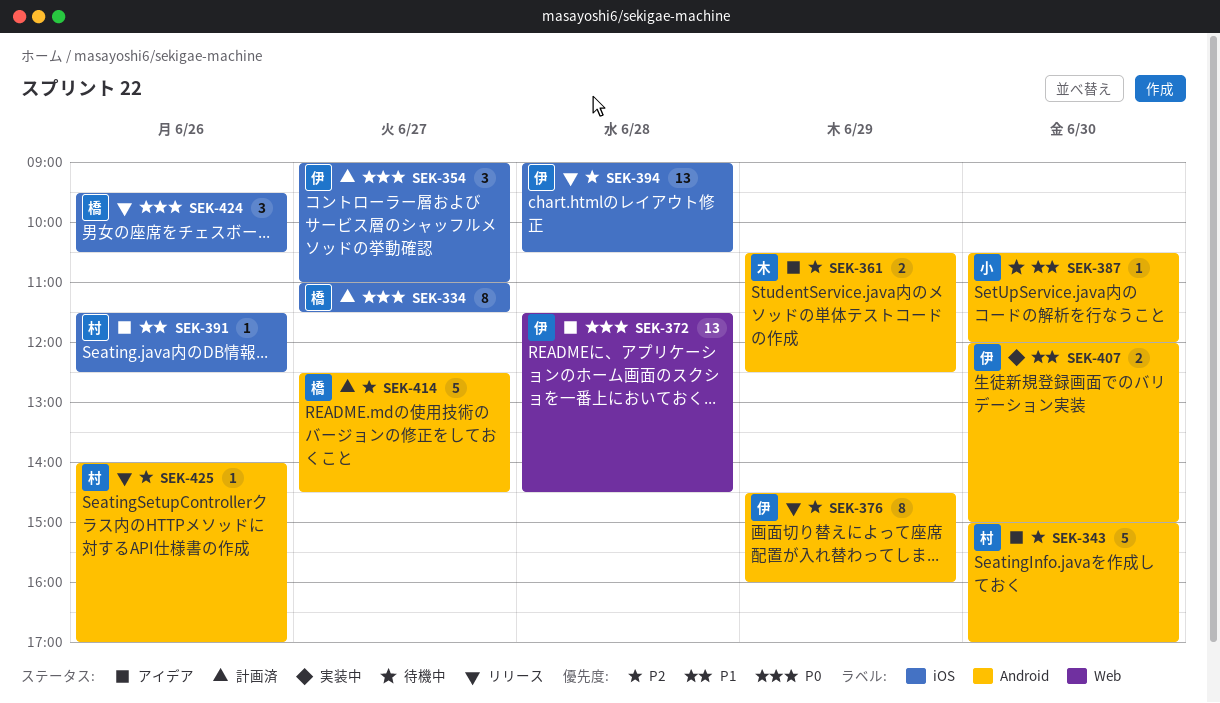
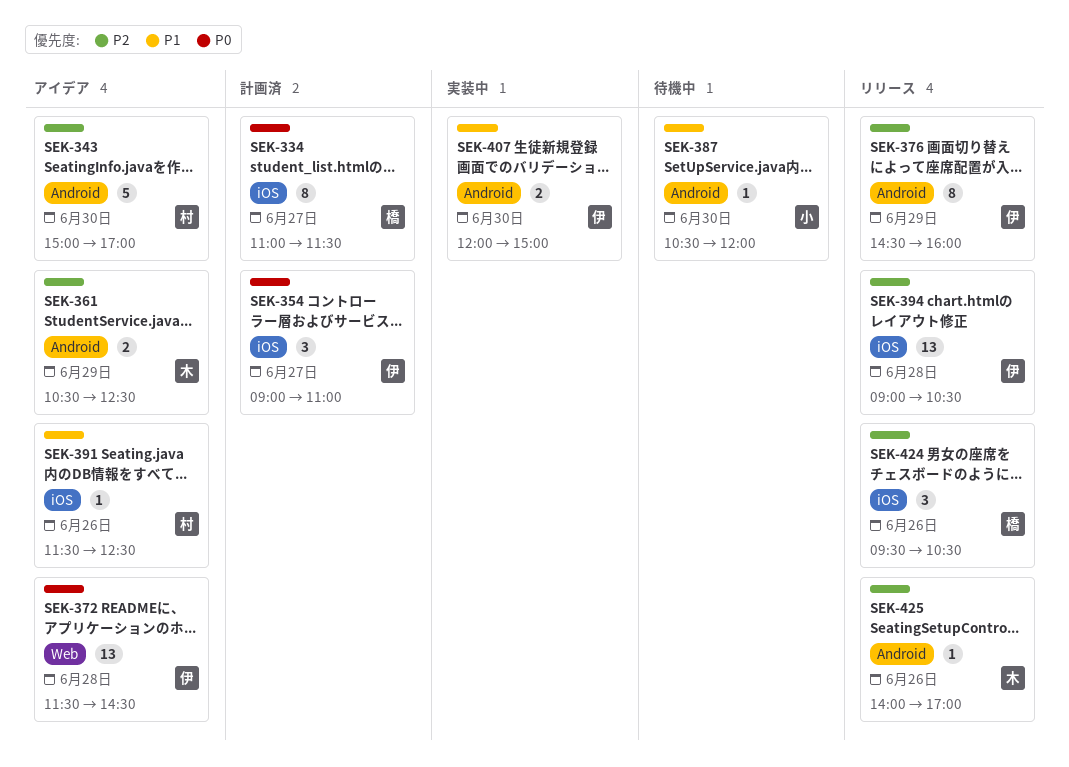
SEK-414: present -> none
SEK-424, priority: P0 -> P2
SEK-425, owner: 村 -> 木

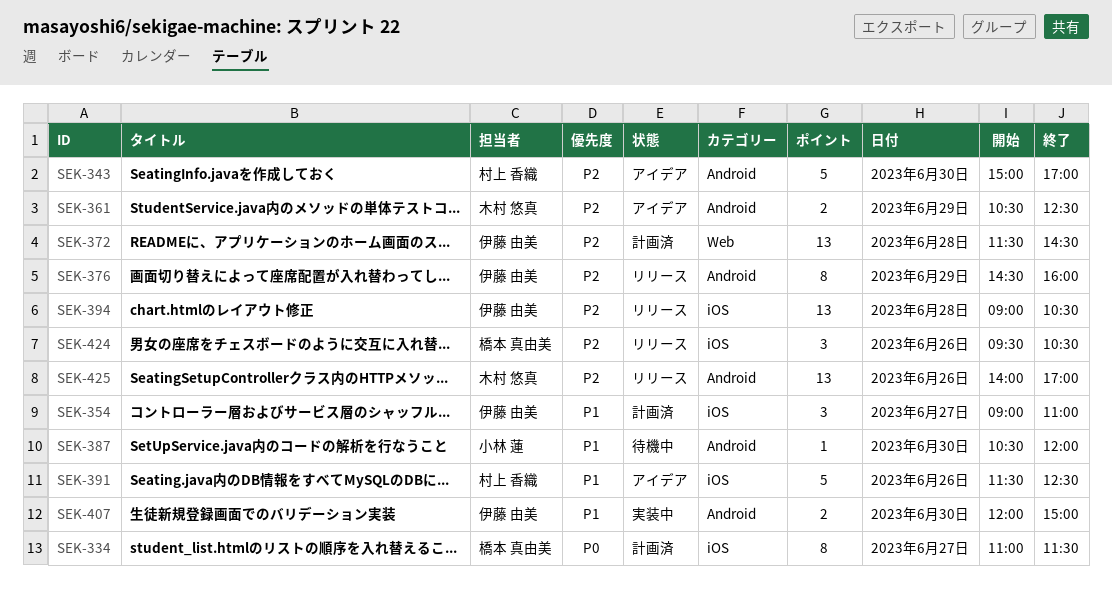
SEK-354, priority: P0 -> P1
SEK-372, status: アイデア -> 計画済
SEK-372, priority: P0 -> P2
SEK-391, estimate: 1 -> 5
SEK-425, estimate: 1 -> 13

